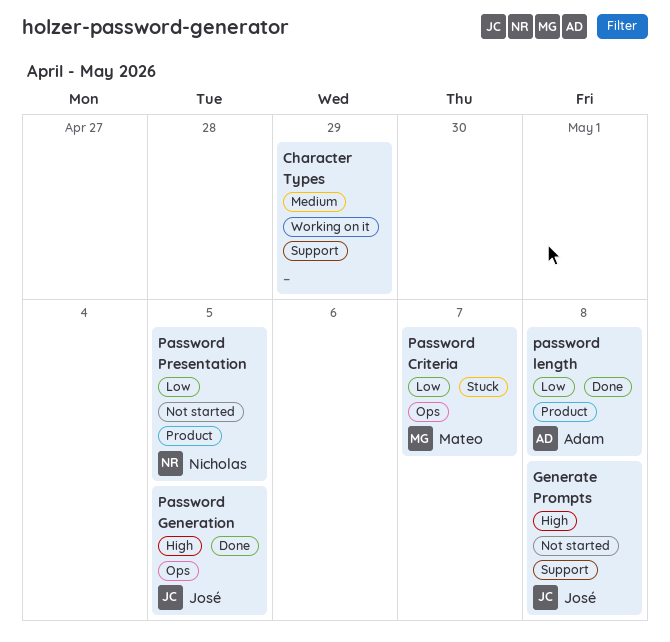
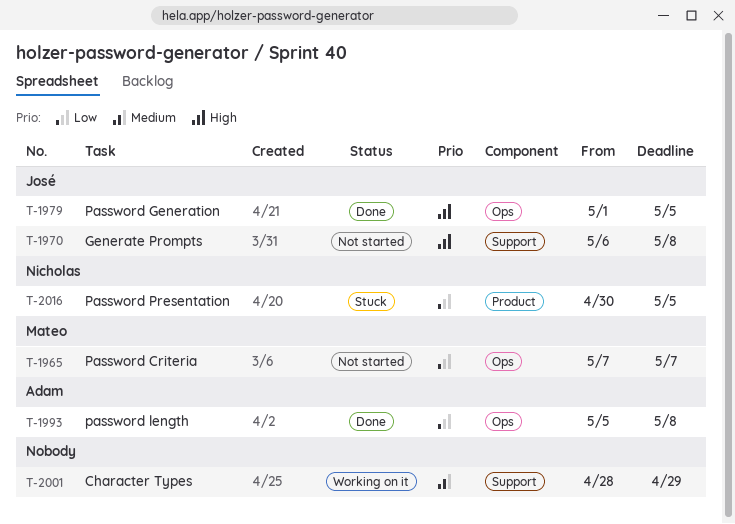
Password Criteria, status: Stuck -> Not started
password length, label: Product -> Ops
Password Presentation, status: Not started -> Stuck

